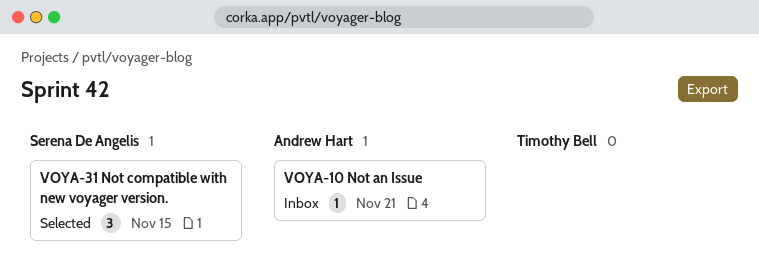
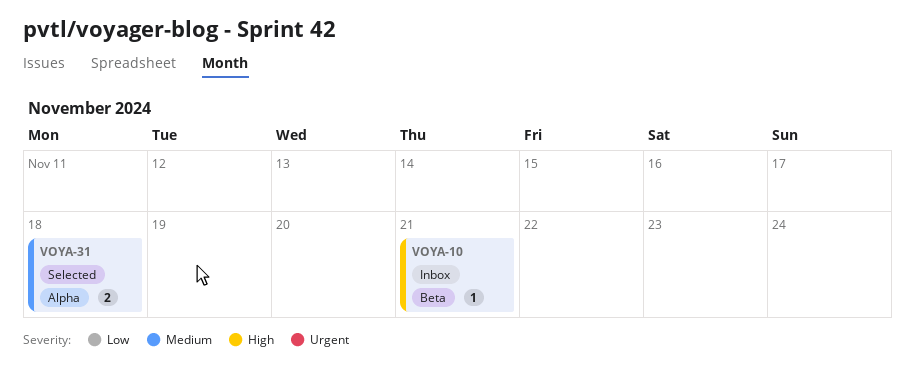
VOYA-31, estimate: 3 -> 2
VOYA-31, due: Nov 15 -> Nov 18

